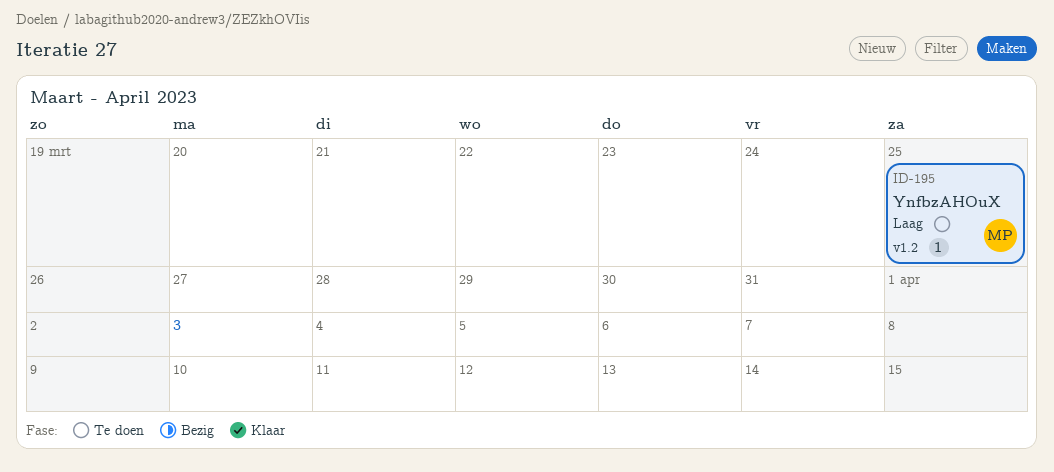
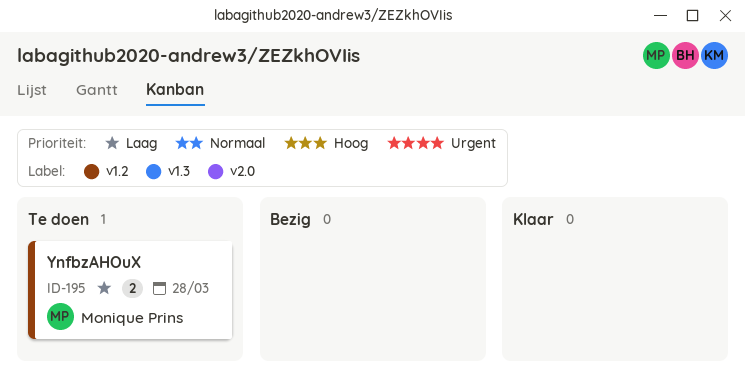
ID-195, estimate: 1 -> 2
ID-195, due: Mar 25 -> Mar 28

